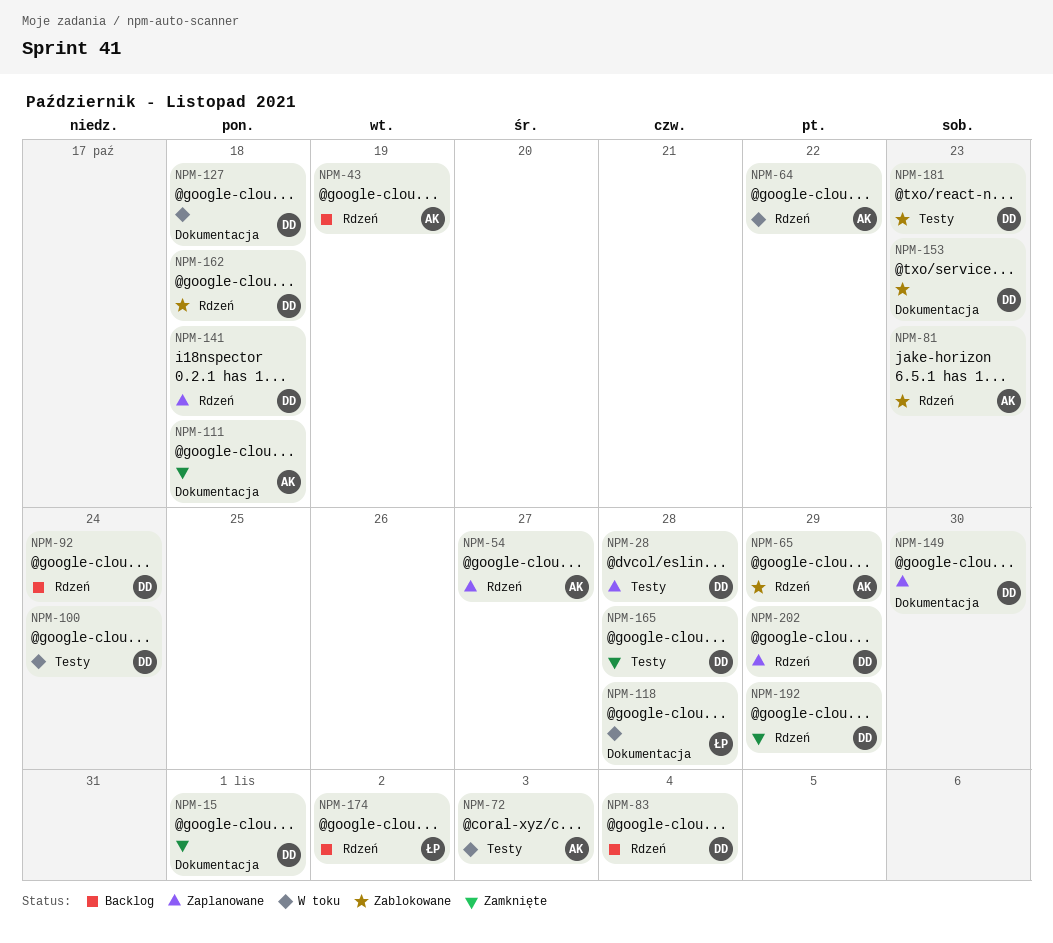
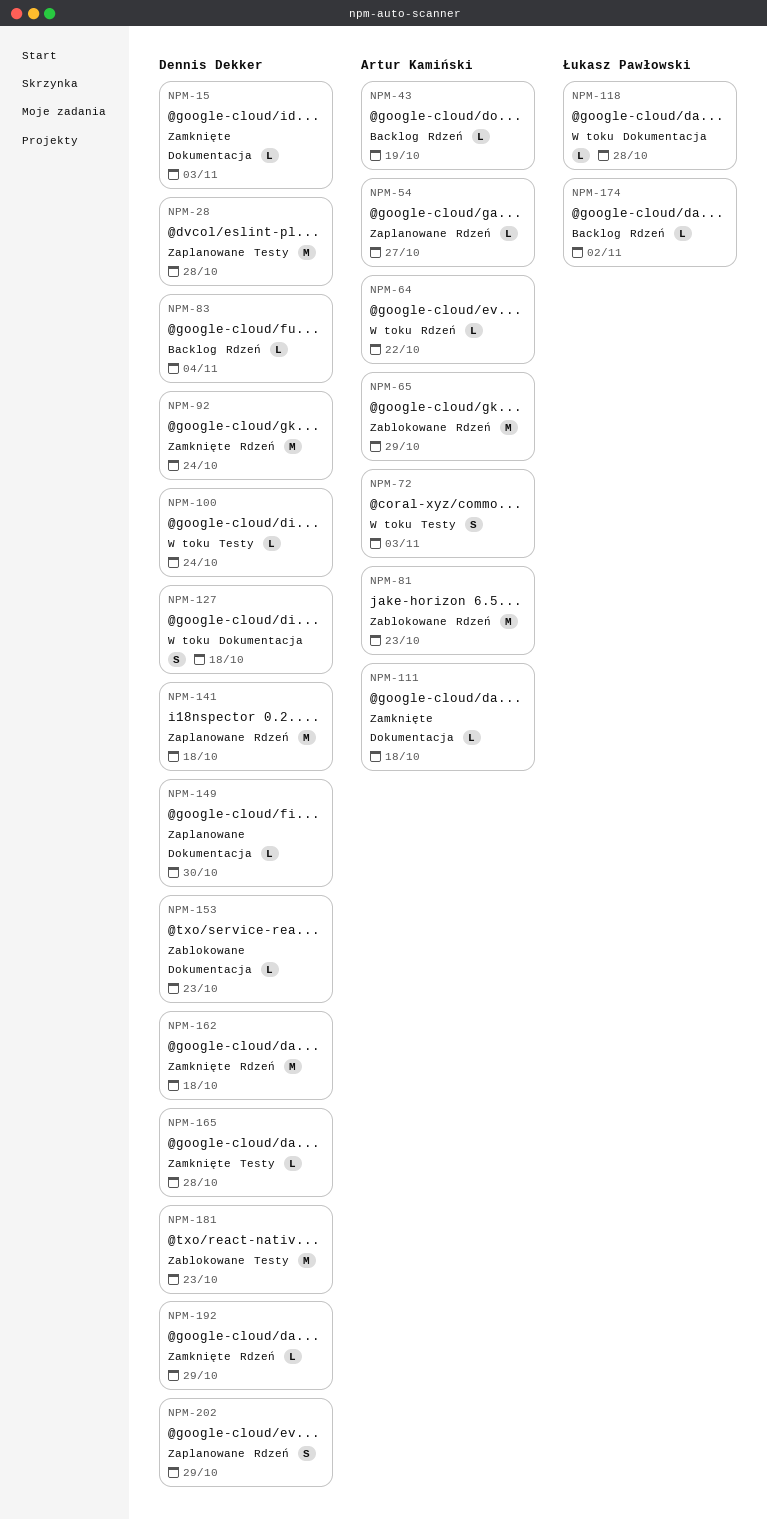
NPM-15, due: Nov 1 -> Nov 3
NPM-92, status: Backlog -> Zamknięte
NPM-162, status: Zablokowane -> Zamknięte

